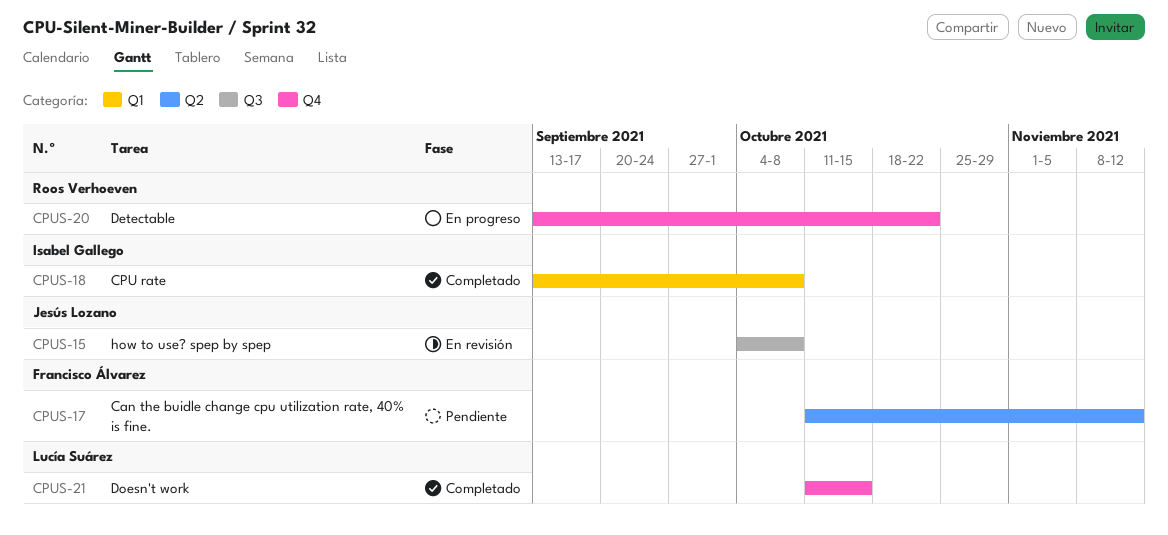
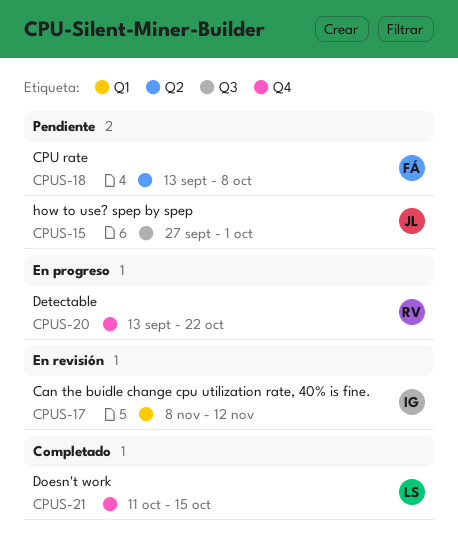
CPUS-15, status: En revisión -> Pendiente
CPUS-15, start: Oct 4 -> Sep 27
CPUS-15, due: Oct 8 -> Oct 1
CPUS-17, status: Pendiente -> En revisión
CPUS-17, owner: Francisco Álvarez -> Isabel Gallego
CPUS-17, label: Q2 -> Q1
CPUS-17, start: Oct 11 -> Nov 8
CPUS-18, status: Completado -> Pendiente
CPUS-18, owner: Isabel Gallego -> Francisco Álvarez
CPUS-18, label: Q1 -> Q2

